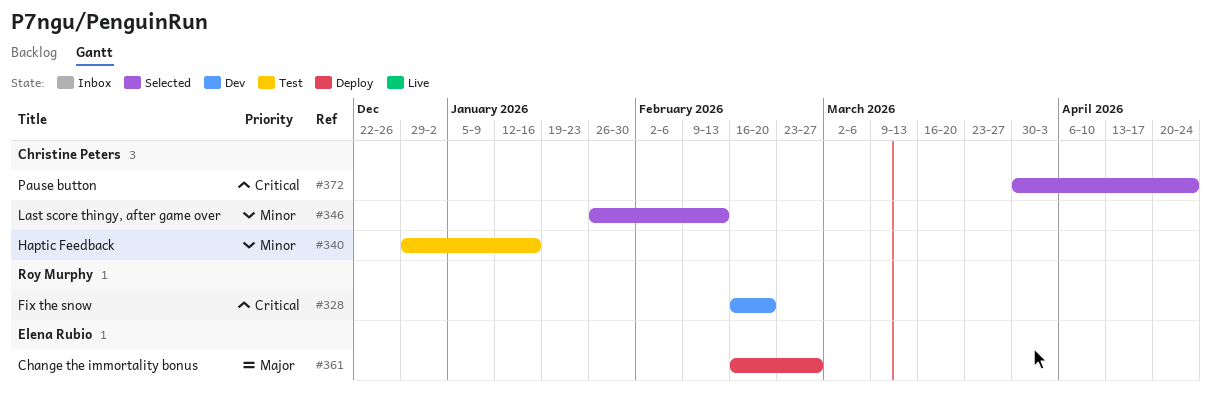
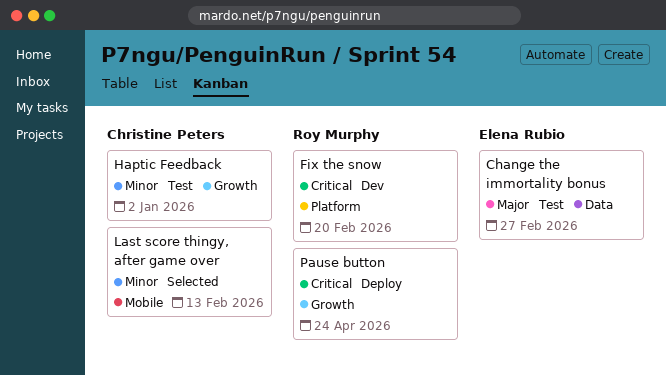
Change the immortality bonus, status: Deploy -> Test
Haptic Feedback, due: Jan 16 -> Jan 2
Pause button, status: Selected -> Deploy
Pause button, owner: Christine Peters -> Roy Murphy

